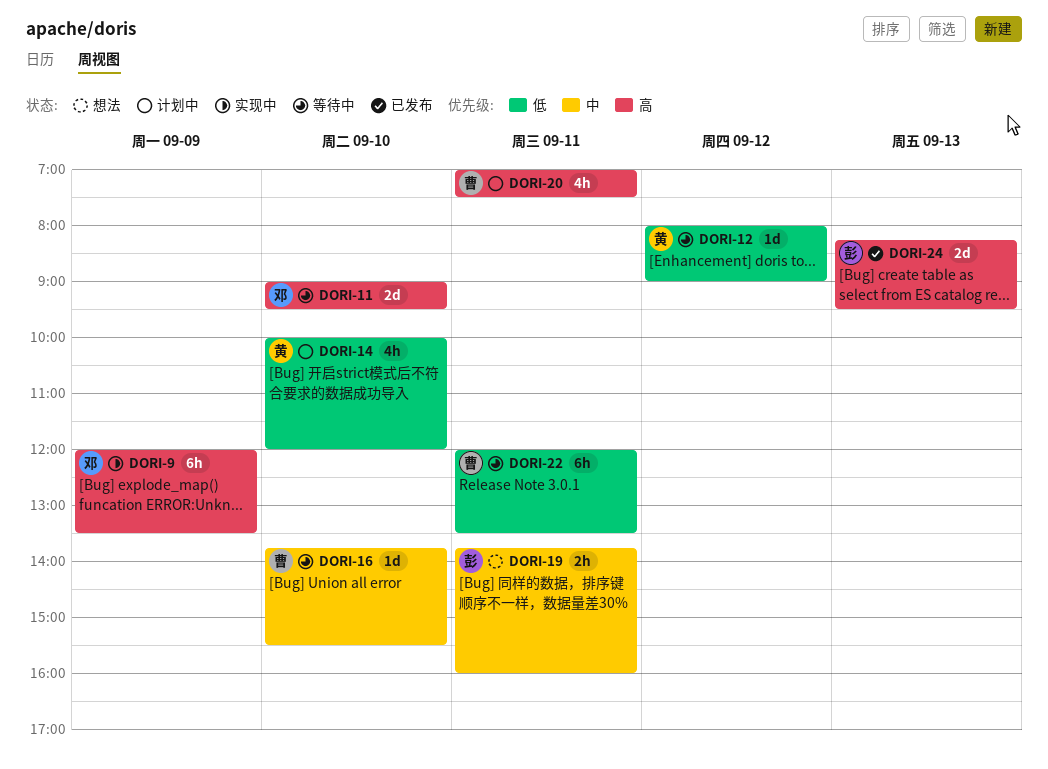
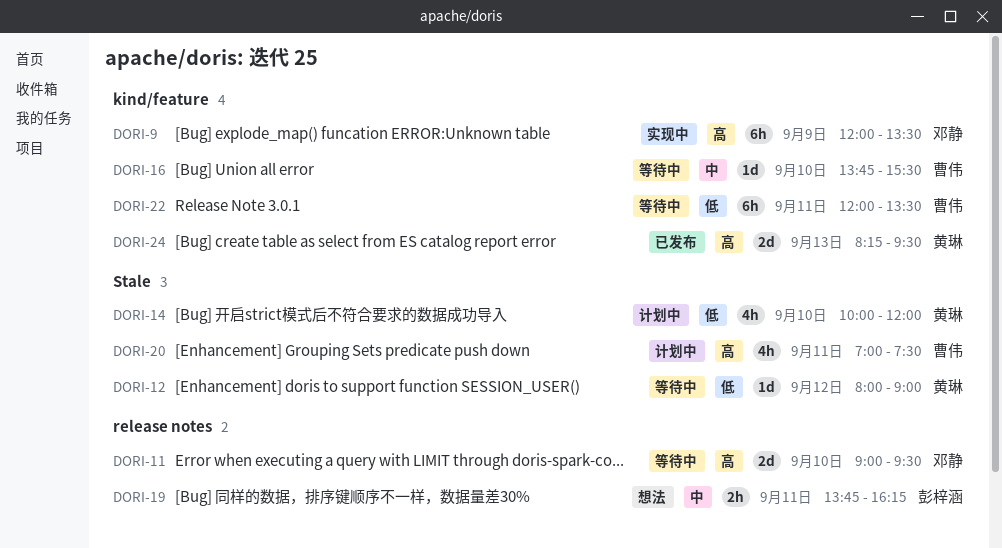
DORI-19, ends: 16:00 -> 16:15
DORI-24, owner: 彭梓涵 -> 黄琳

